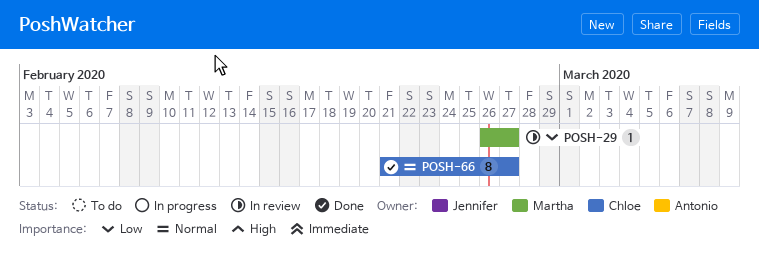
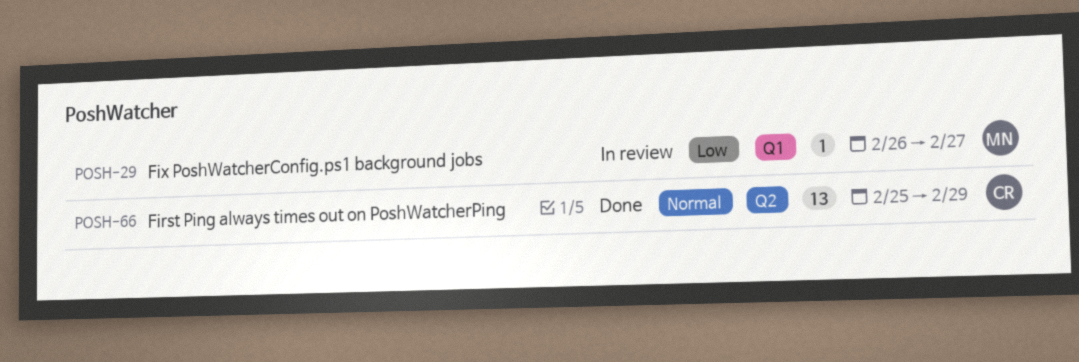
POSH-66, estimate: 8 -> 13
POSH-66, start: Feb 21 -> Feb 25
POSH-66, due: Feb 27 -> Feb 29

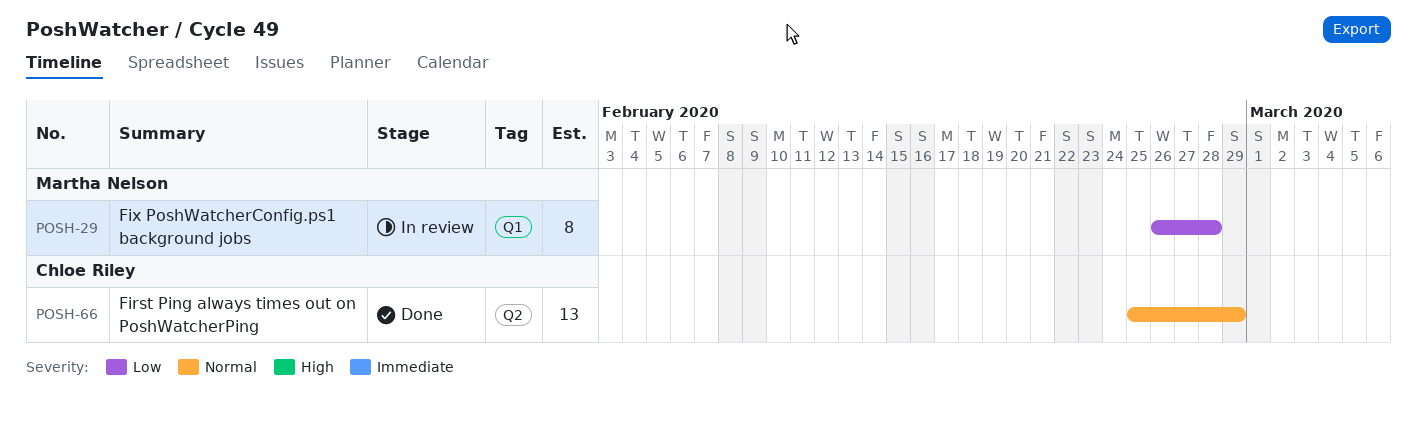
POSH-29, estimate: 1 -> 8
POSH-29, due: Feb 27 -> Feb 28

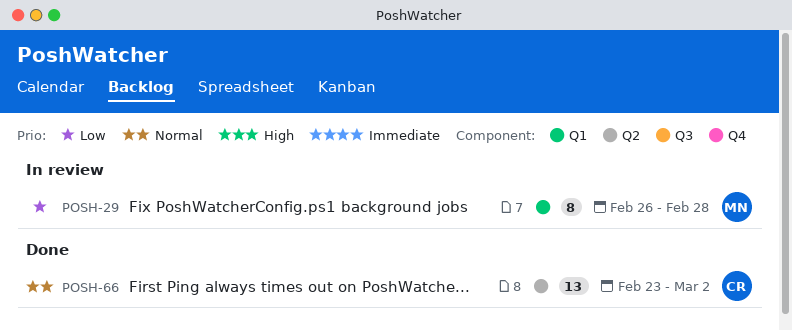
POSH-66, start: Feb 25 -> Feb 23
POSH-66, due: Feb 29 -> Mar 2

